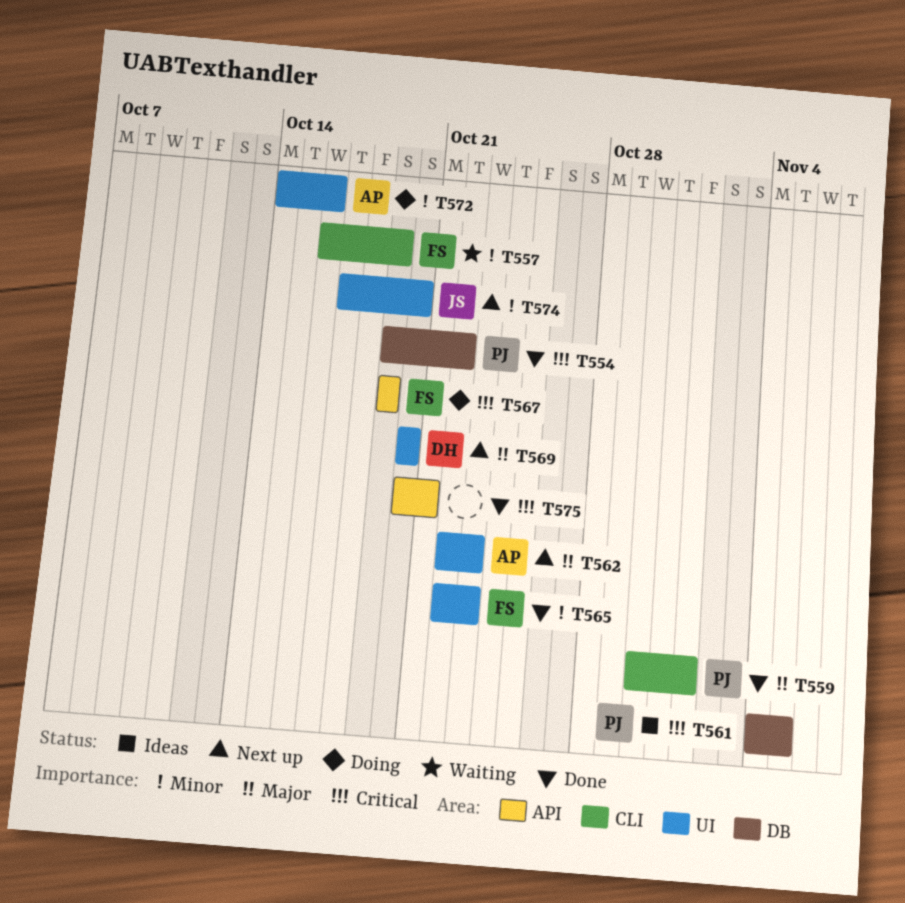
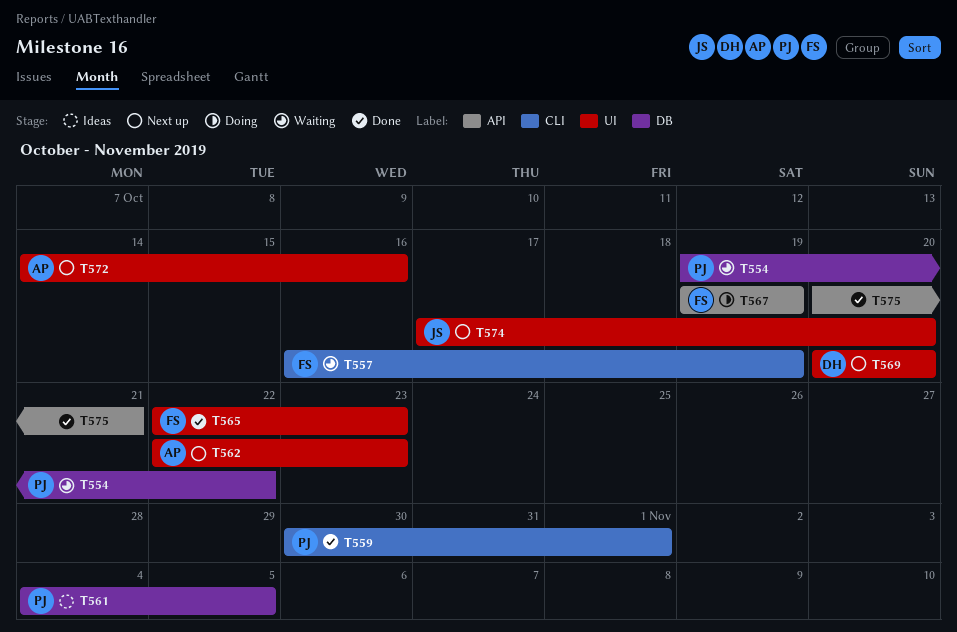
T554, status: Done -> Waiting
T572, status: Doing -> Next up

